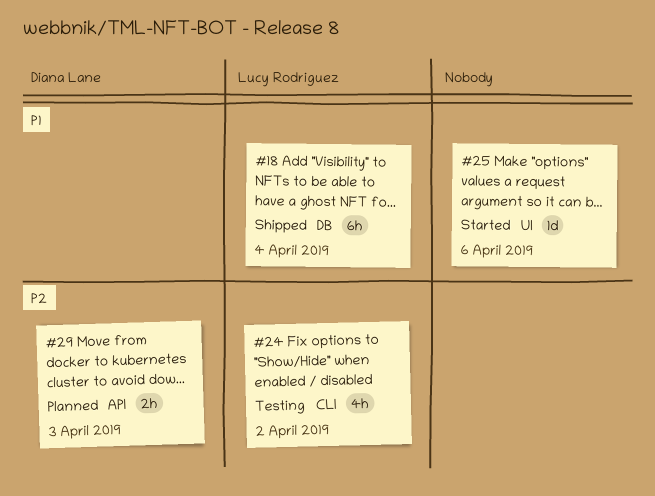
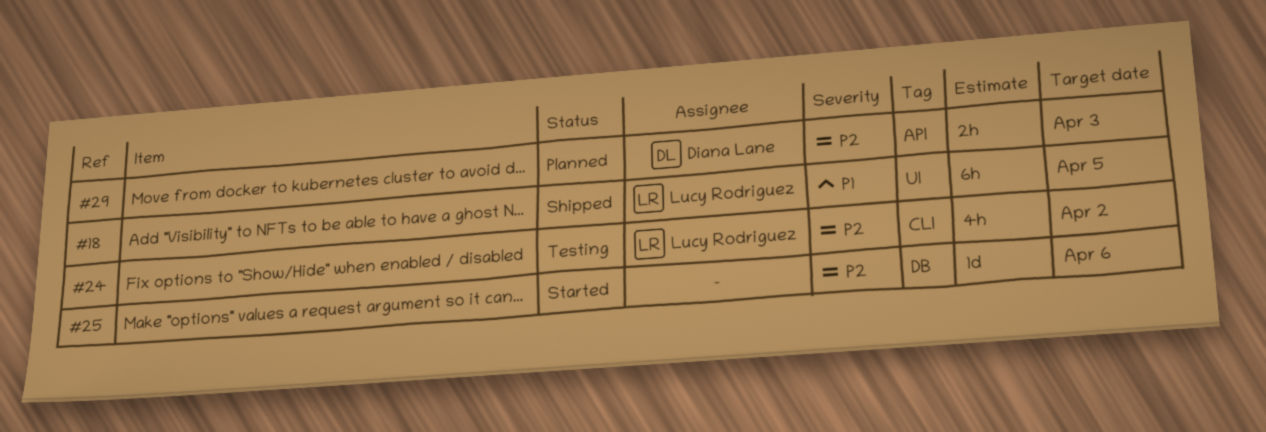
#18, label: DB -> UI
#18, due: Apr 4 -> Apr 5
#25, priority: P1 -> P2
#25, label: UI -> DB

